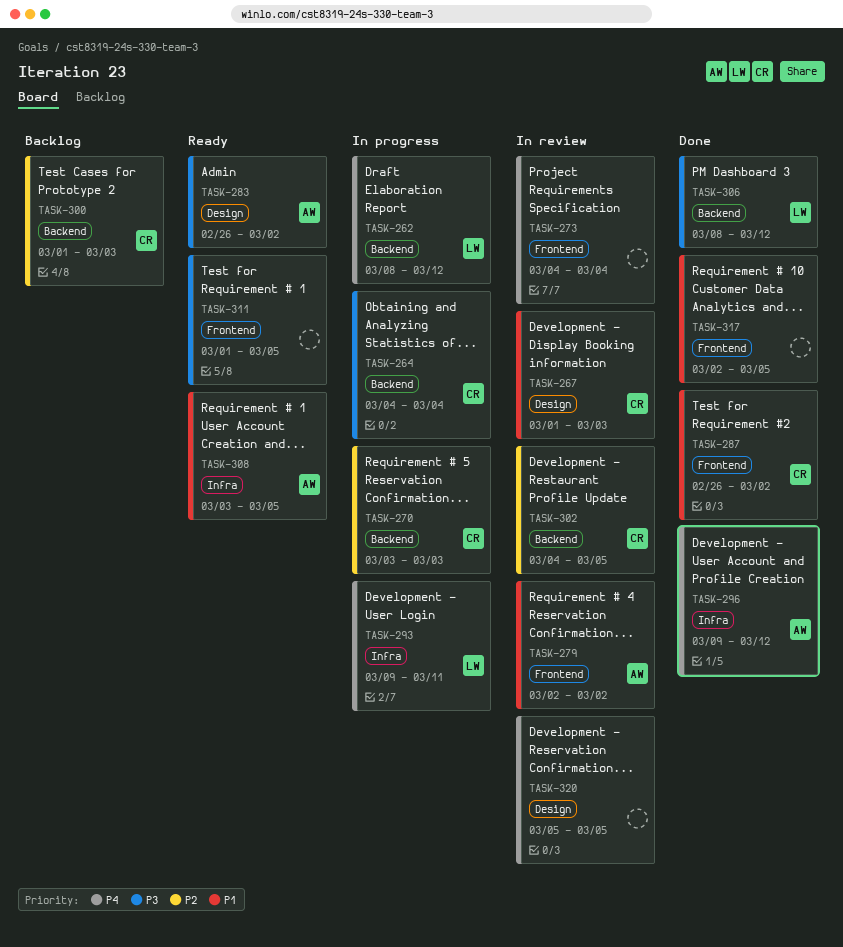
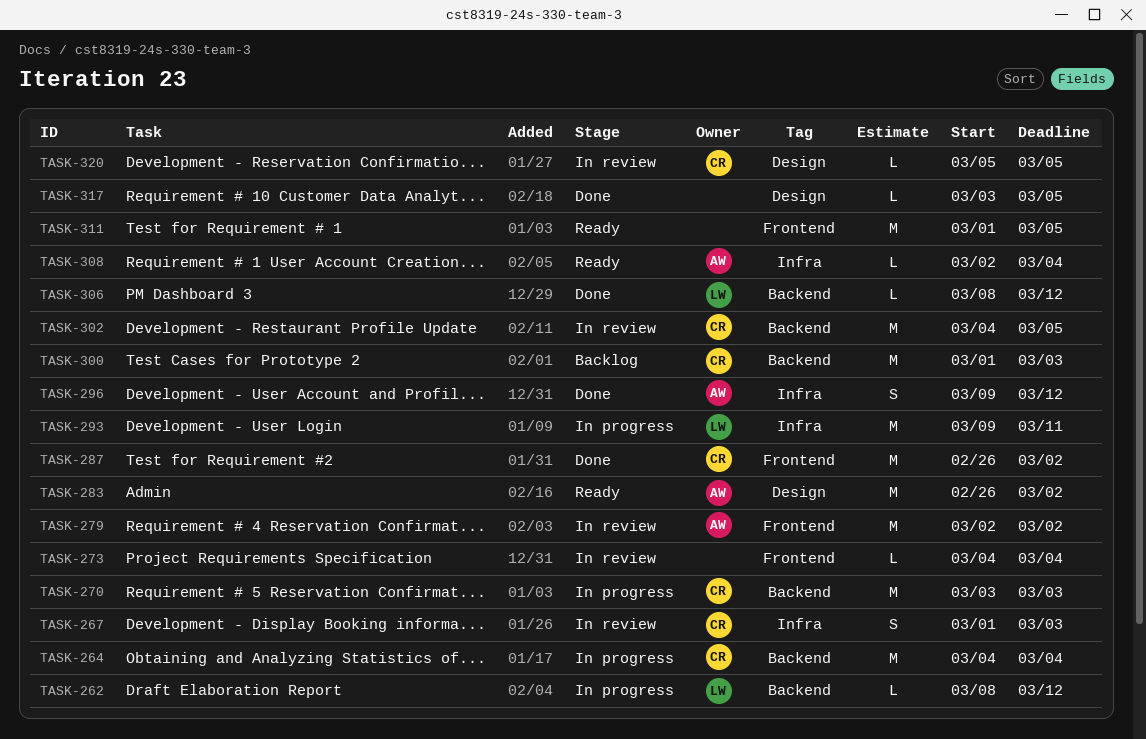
TASK-267, label: Design -> Infra
TASK-308, start: Mar 3 -> Mar 2
TASK-308, due: Mar 5 -> Mar 4
TASK-317, label: Frontend -> Design
TASK-317, start: Mar 2 -> Mar 3
TASK-320, owner: none -> CR

